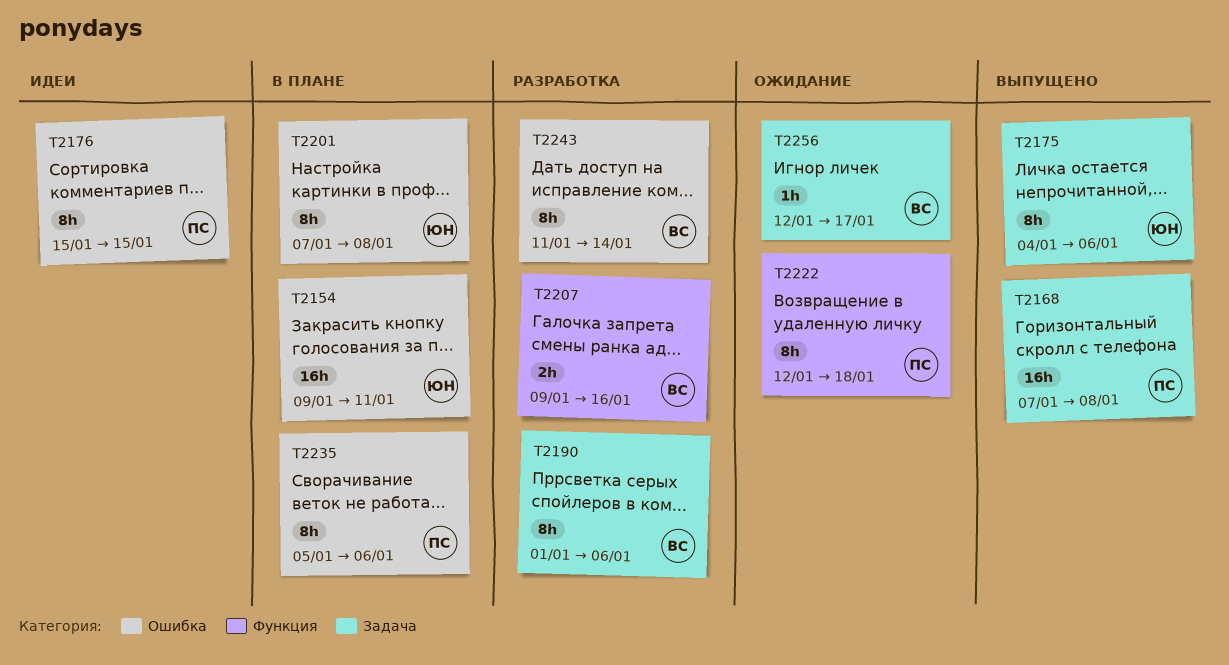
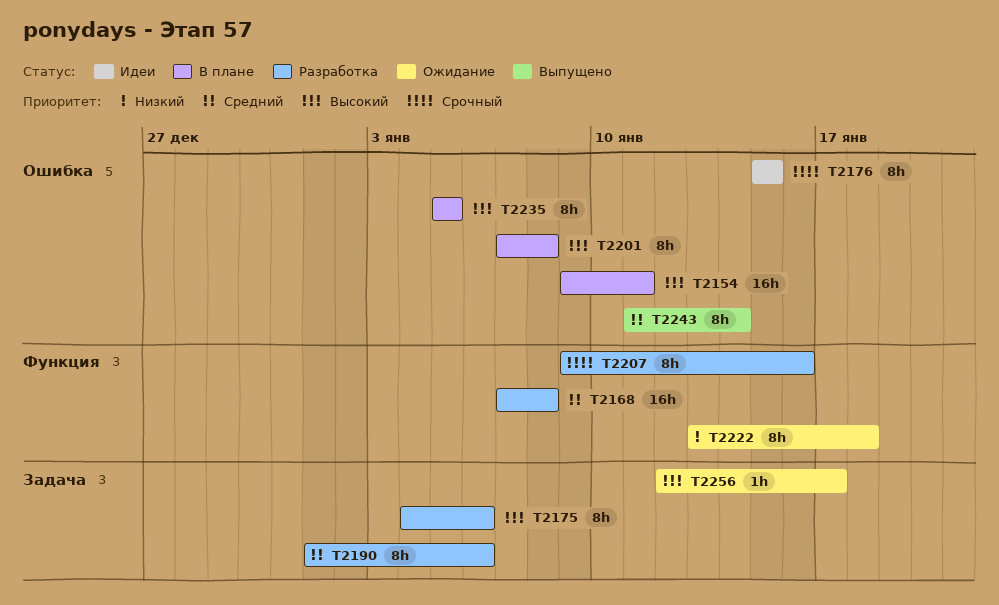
T2168, status: Выпущено -> Разработка
T2168, label: Задача -> Функция
T2175, status: Выпущено -> Разработка
T2207, estimate: 2h -> 8h
T2222, start: Jan 12 -> Jan 13
T2235, due: Jan 6 -> Jan 5
T2243, status: Разработка -> Выпущено

